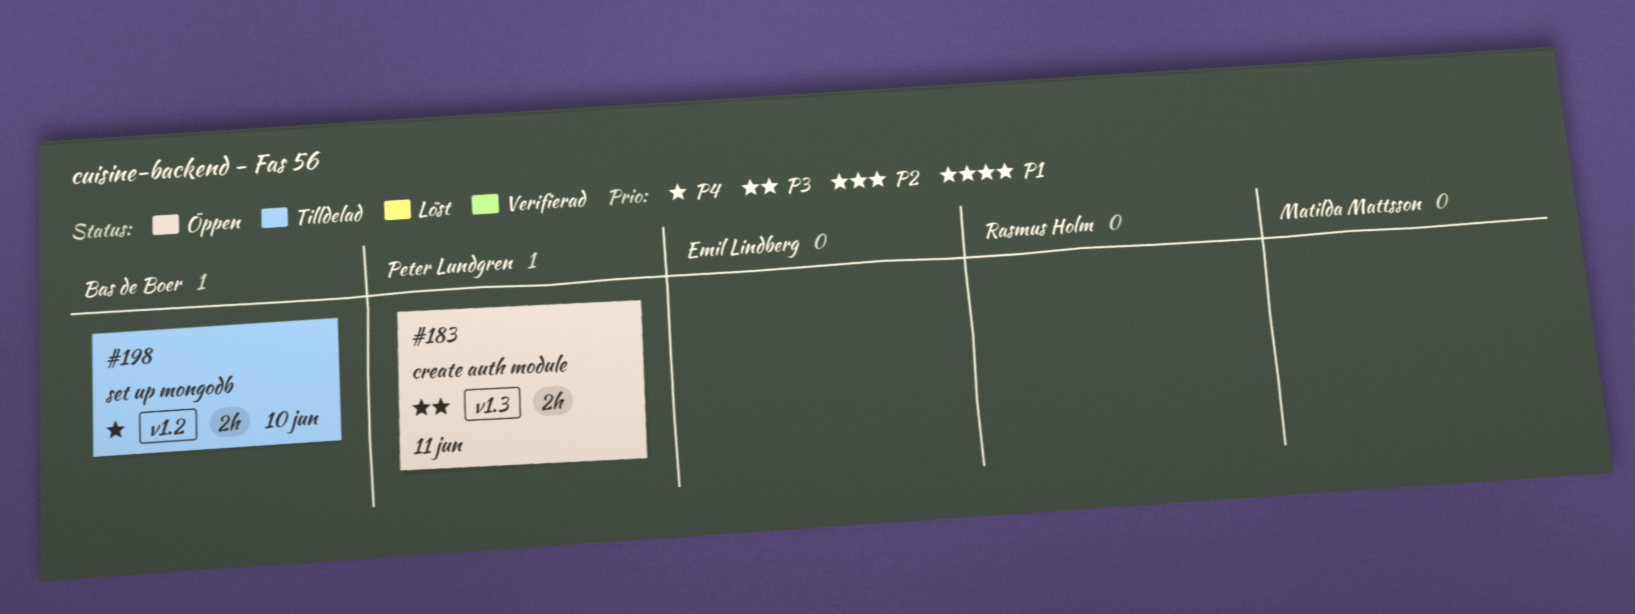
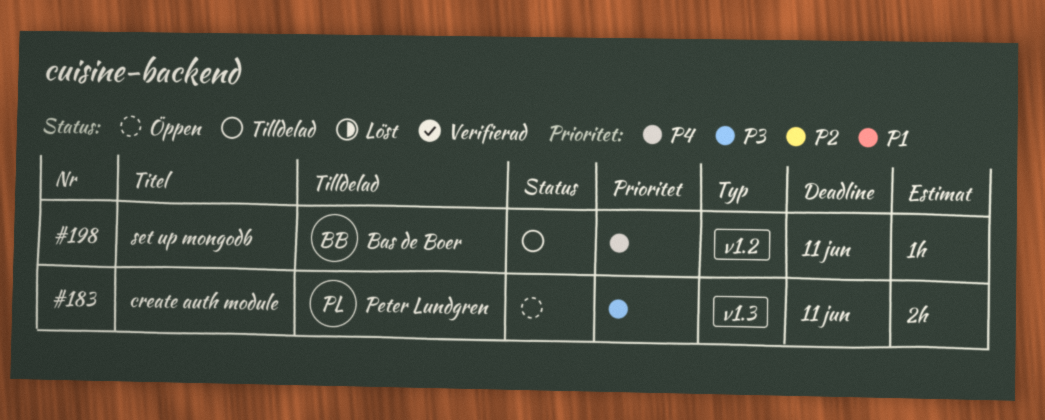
#198, estimate: 2h -> 1h
#198, due: Jun 10 -> Jun 11

